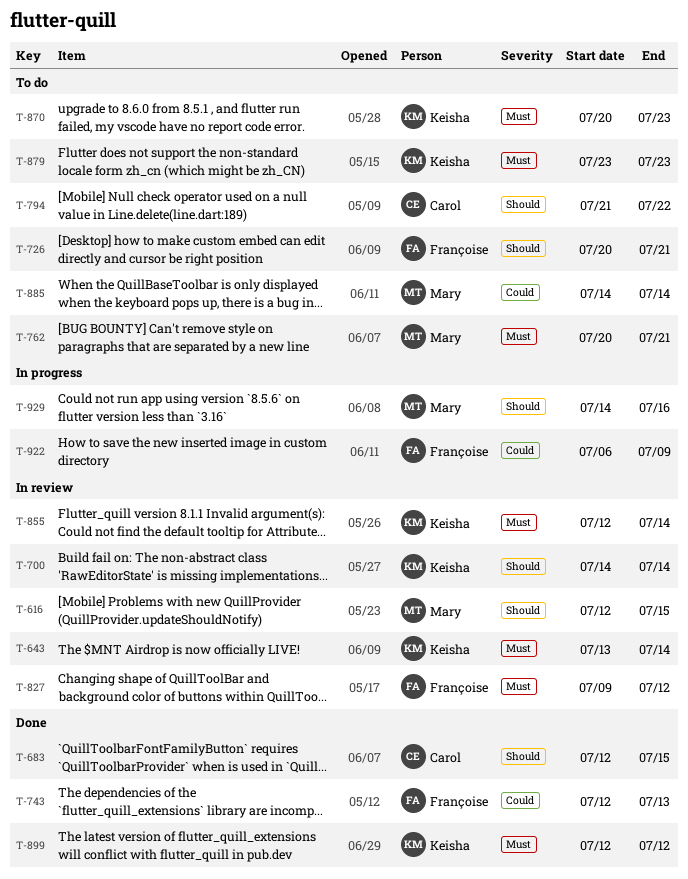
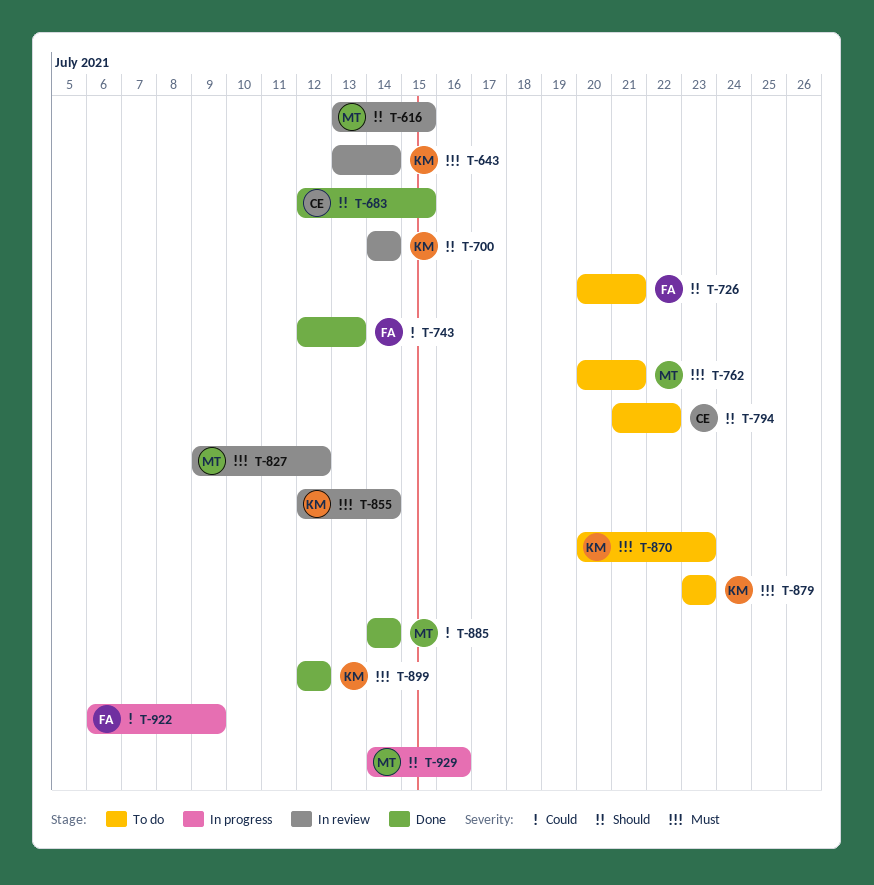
T-616, start: Jul 12 -> Jul 13
T-827, owner: Françoise -> Mary
T-885, status: To do -> Done

